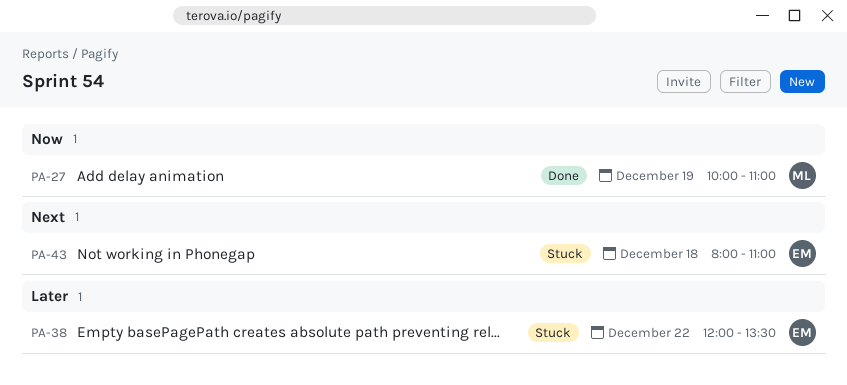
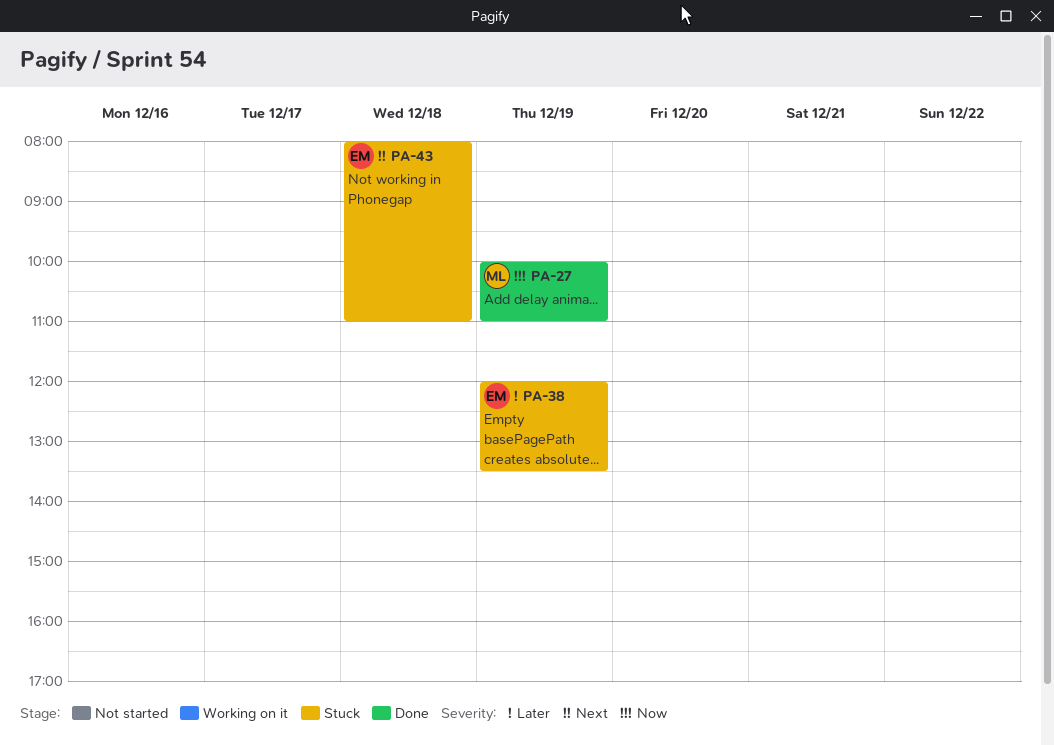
PA-38, day: Dec 22 -> Dec 19

